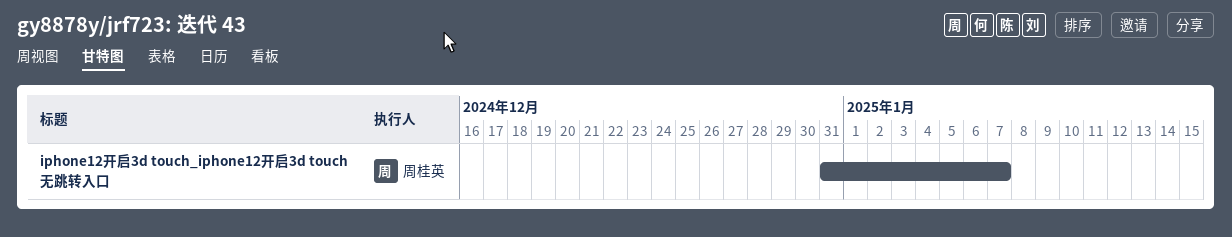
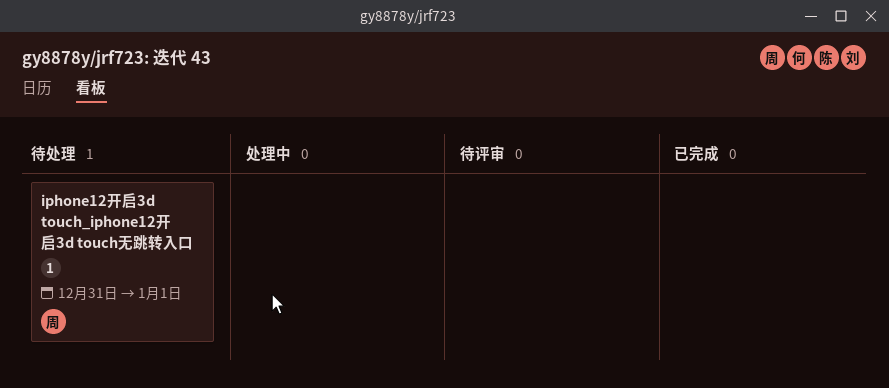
iphone12开启3d touch_iphone12开启3d touch无跳转入口, due: Jan 7 -> Jan 1

